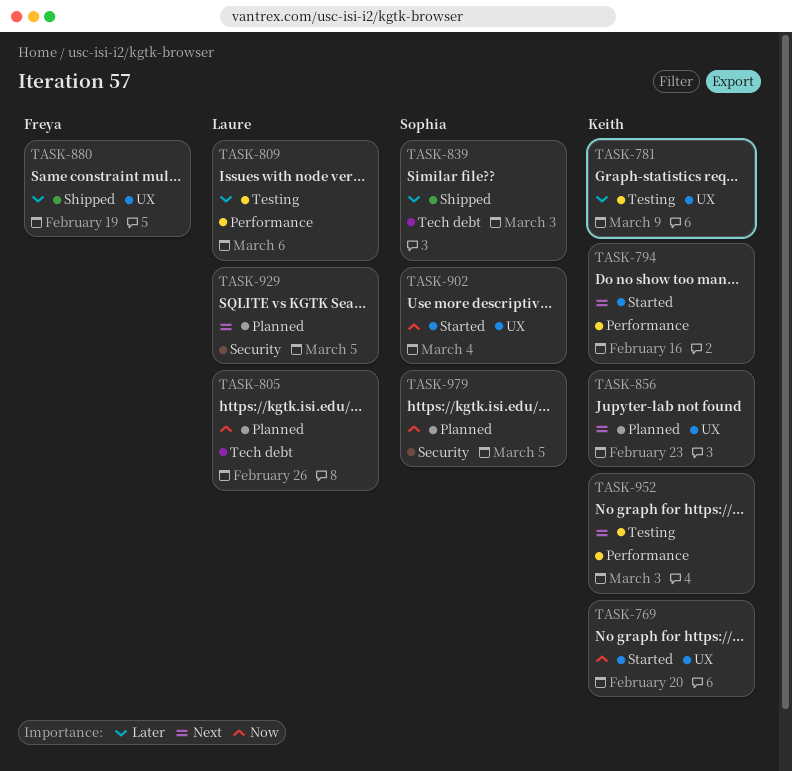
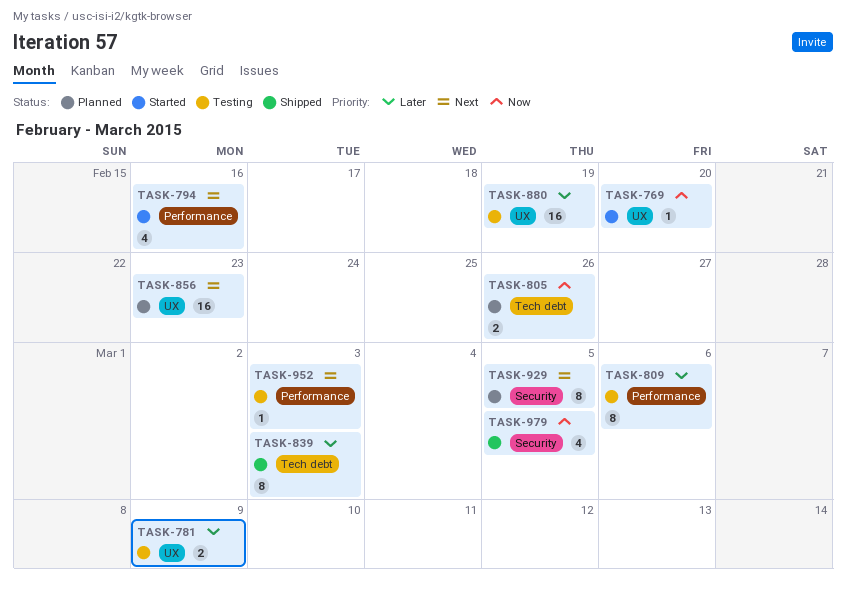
TASK-880, status: Shipped -> Testing
TASK-902: present -> none
TASK-979, status: Planned -> Shipped

